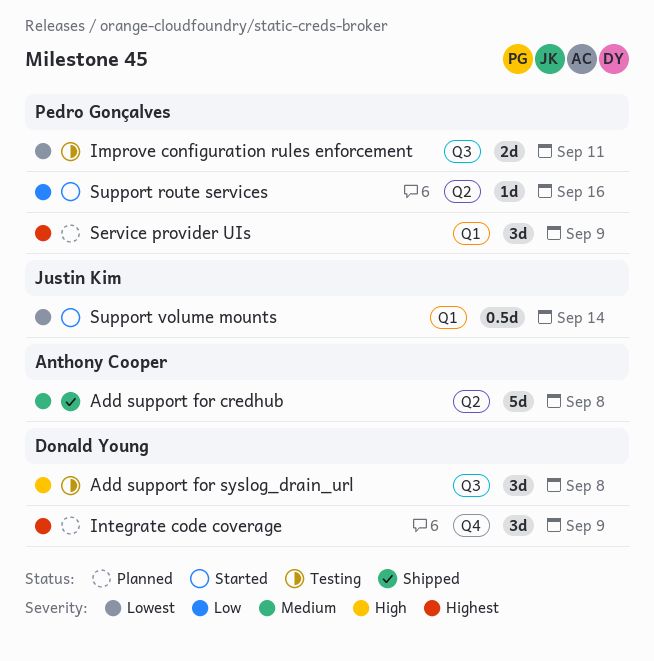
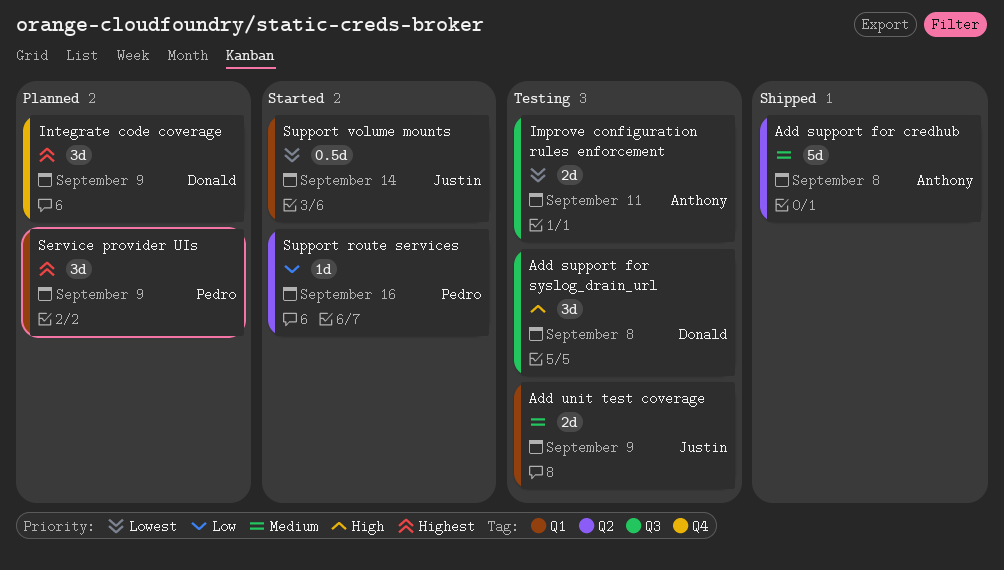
Add unit test coverage: none -> present
Improve configuration rules enforcement, owner: Pedro Gonçalves -> Anthony Cooper

